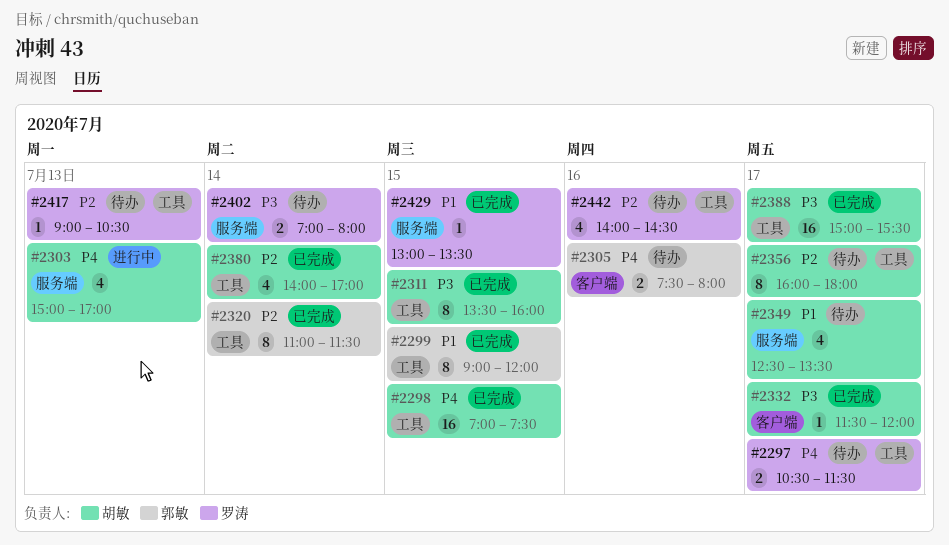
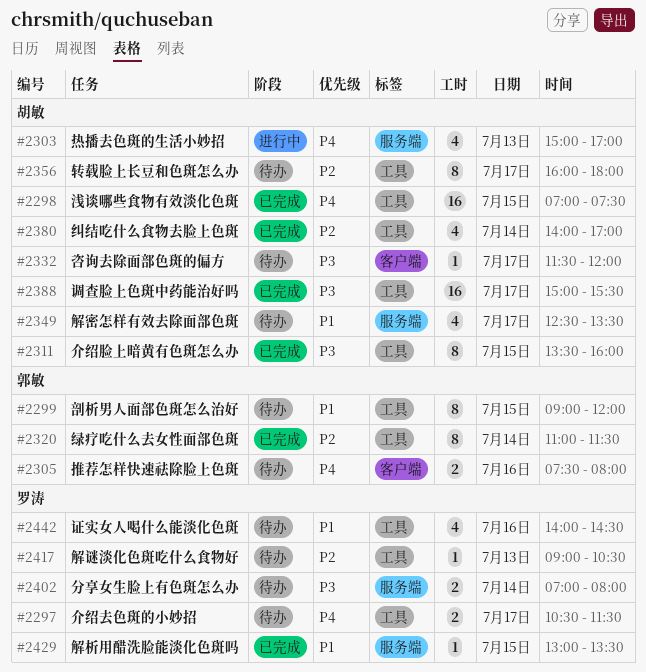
#2299, status: 已完成 -> 待办
#2332, status: 已完成 -> 待办
#2442, priority: P2 -> P1

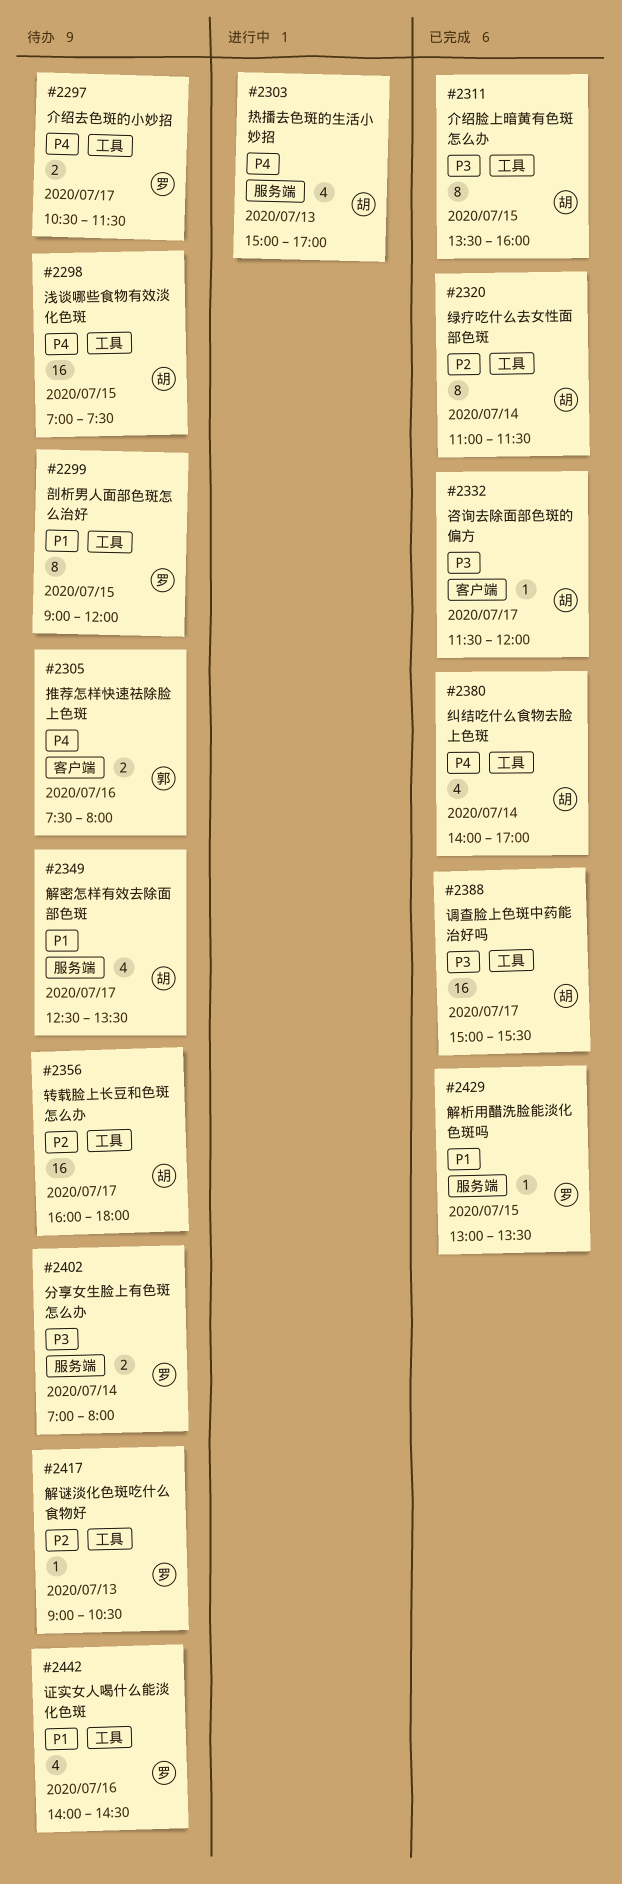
#2298, status: 已完成 -> 待办
#2299, owner: 郭敏 -> 罗涛
#2320, owner: 郭敏 -> 胡敏
#2332, status: 待办 -> 已完成
#2356, estimate: 8 -> 16
#2380, priority: P2 -> P4

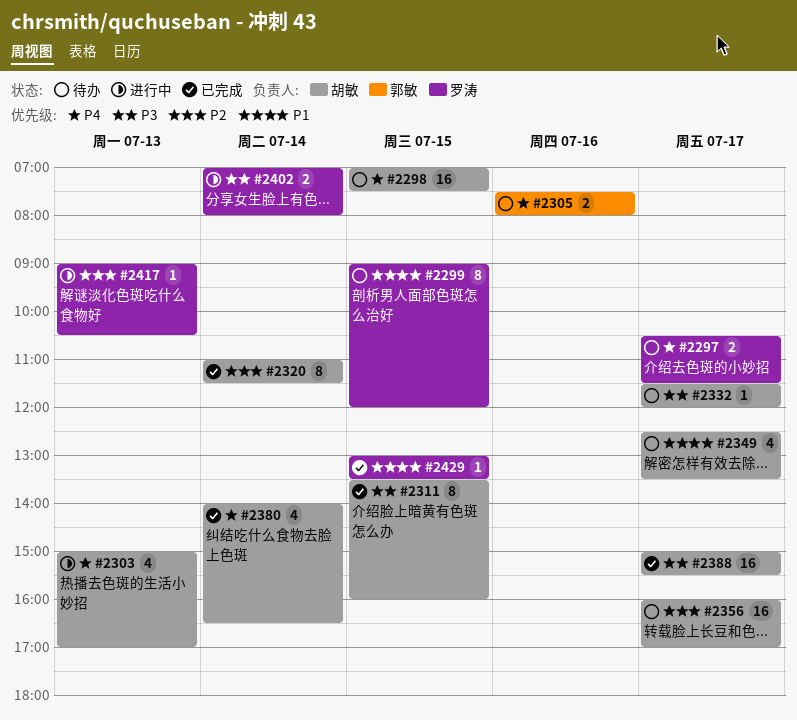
#2332, status: 已完成 -> 待办
#2356, ends: 18:00 -> 17:00
#2380, ends: 17:00 -> 16:30
#2402, status: 待办 -> 进行中
#2417, status: 待办 -> 进行中
#2442: present -> none

